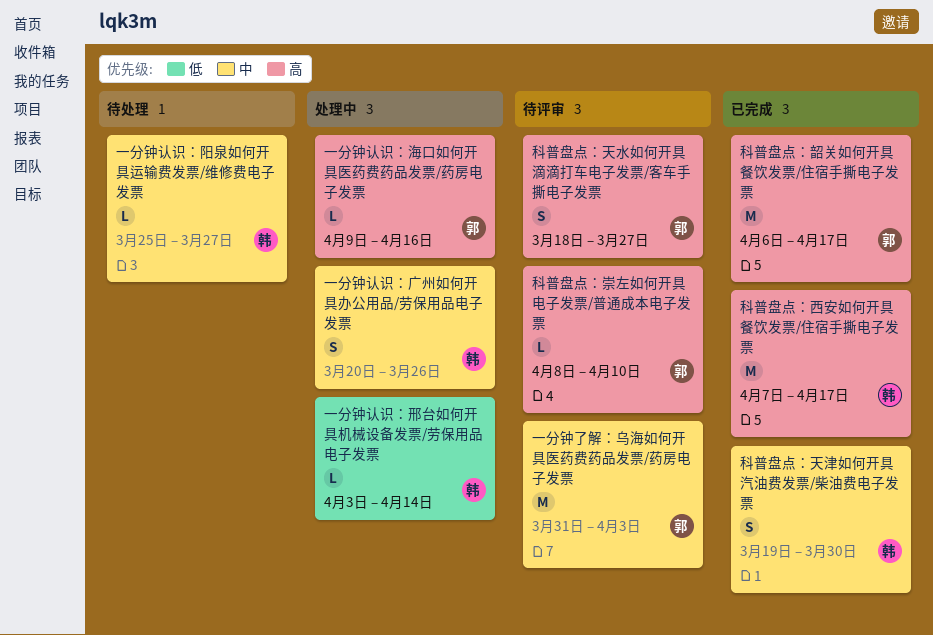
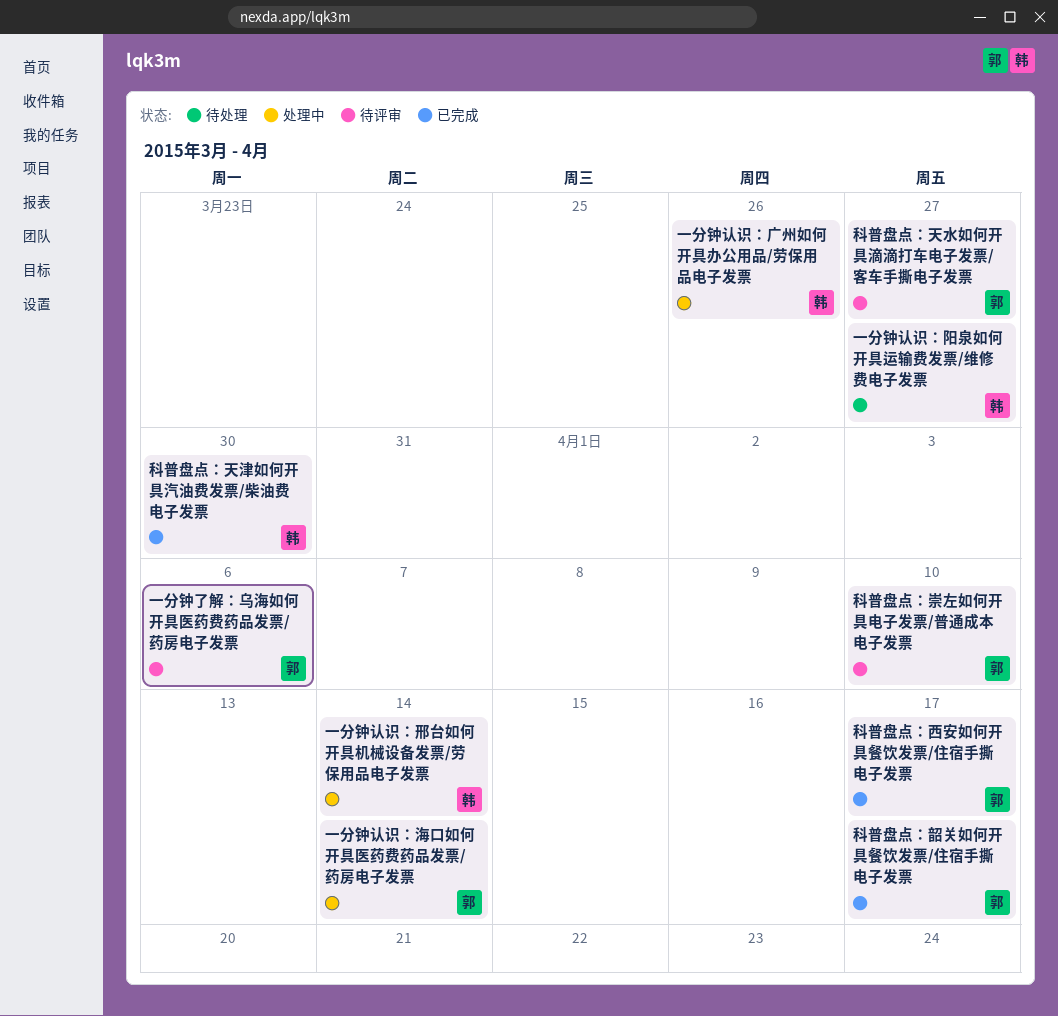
一分钟了解：乌海如何开具医药费药品发票/药房电子发票, due: Apr 3 -> Apr 6
一分钟认识：海口如何开具医药费药品发票/药房电子发票, due: Apr 16 -> Apr 14
科普盘点：西安如何开具餐饮发票/住宿手撕电子发票, owner: 韩 -> 郭

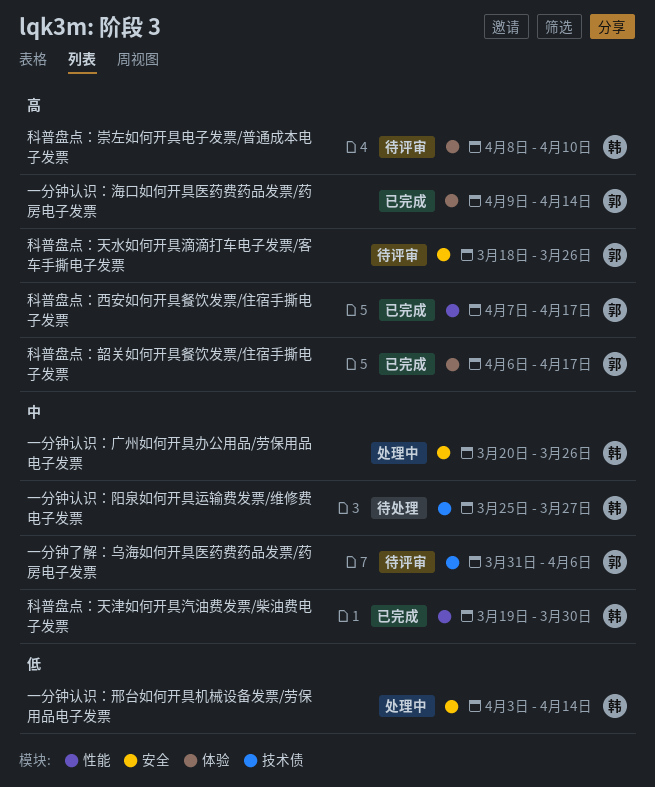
一分钟认识：海口如何开具医药费药品发票/药房电子发票, status: 处理中 -> 已完成
科普盘点：天水如何开具滴滴打车电子发票/客车手撕电子发票, due: Mar 27 -> Mar 26
科普盘点：崇左如何开具电子发票/普通成本电子发票, owner: 郭 -> 韩

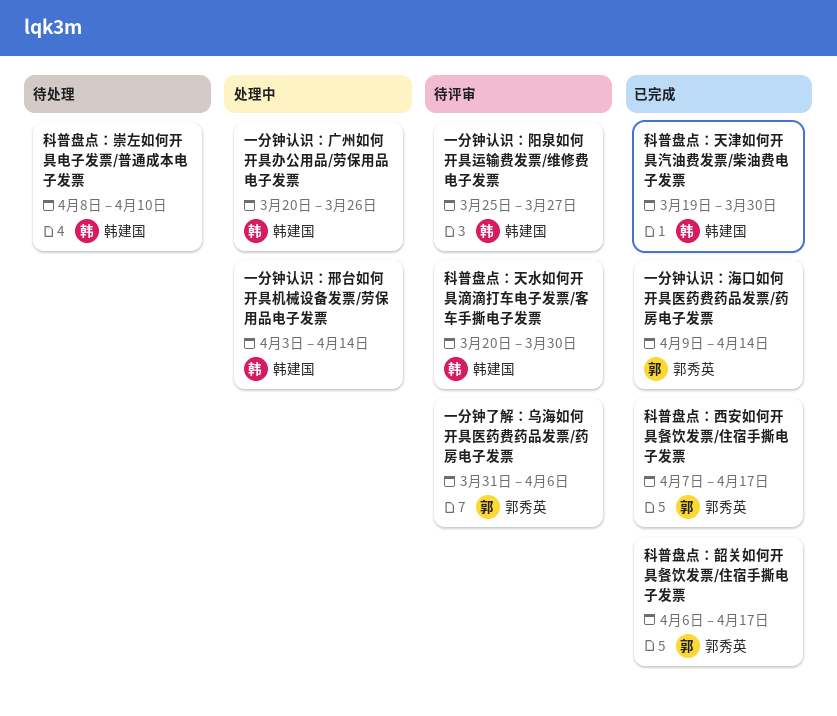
一分钟认识：阳泉如何开具运输费发票/维修费电子发票, status: 待处理 -> 待评审
科普盘点：天水如何开具滴滴打车电子发票/客车手撕电子发票, owner: 郭秀英 -> 韩建国
科普盘点：天水如何开具滴滴打车电子发票/客车手撕电子发票, start: Mar 18 -> Mar 20
科普盘点：天水如何开具滴滴打车电子发票/客车手撕电子发票, due: Mar 26 -> Mar 30
科普盘点：崇左如何开具电子发票/普通成本电子发票, status: 待评审 -> 待处理

